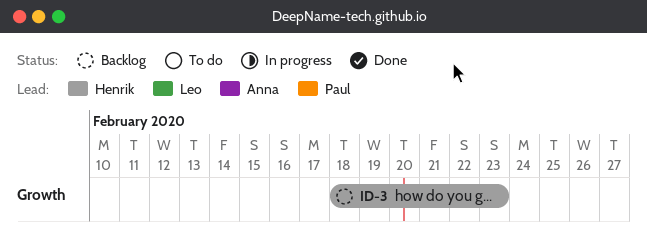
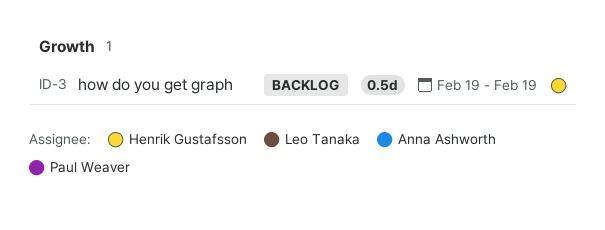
ID-3, start: Feb 18 -> Feb 19
ID-3, due: Feb 23 -> Feb 19

